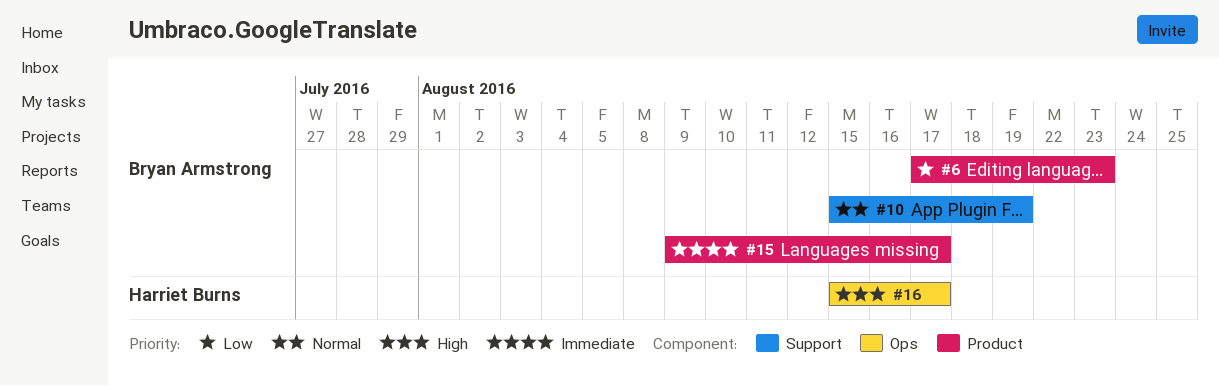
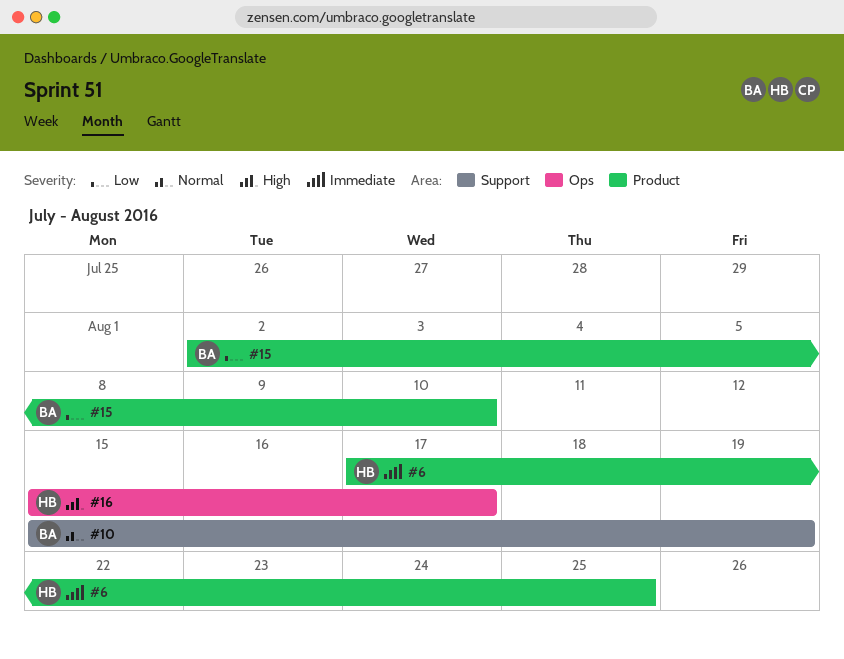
#6, owner: Bryan Armstrong -> Harriet Burns
#6, priority: Low -> Immediate
#6, due: Aug 23 -> Aug 25
#15, priority: Immediate -> Low
#15, start: Aug 9 -> Aug 2
#15, due: Aug 17 -> Aug 10

